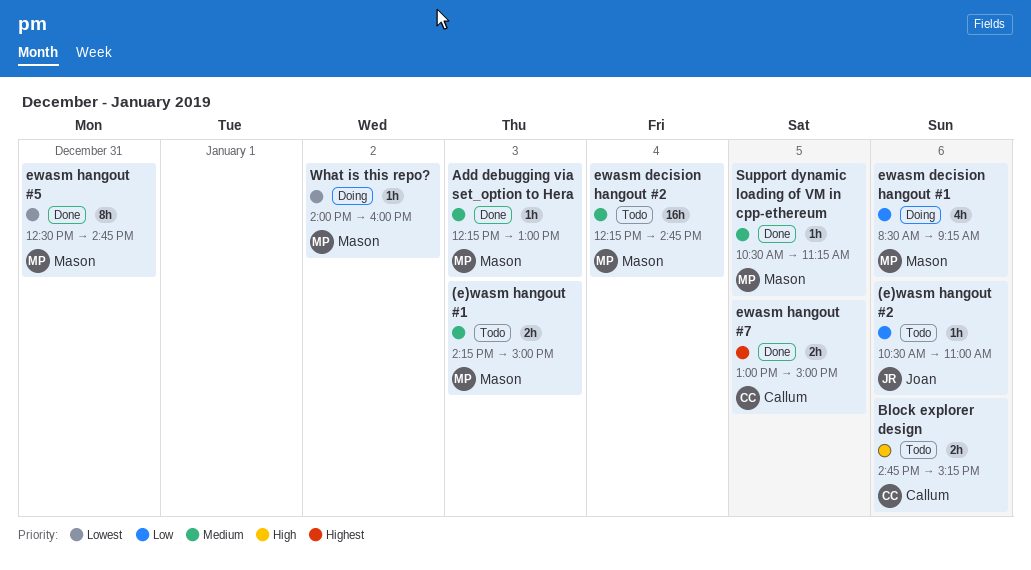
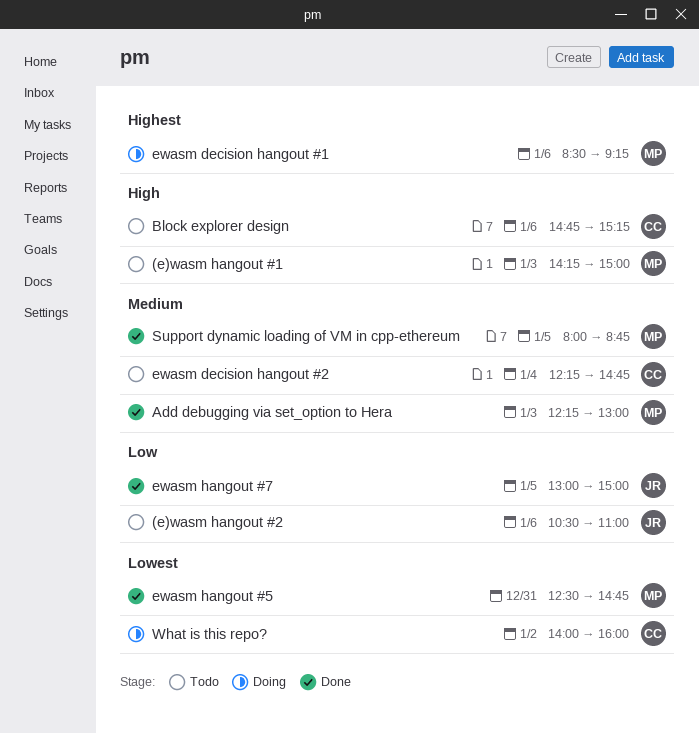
(e)wasm hangout #1, priority: Medium -> High
ewasm decision hangout #1, priority: Low -> Highest
ewasm decision hangout #2, owner: Mason -> Callum
ewasm hangout #7, owner: Callum -> Joan
ewasm hangout #7, priority: Highest -> Low
Support dynamic loading of VM in cpp-ethereum, begins: 10:30 -> 08:00
Support dynamic loading of VM in cpp-ethereum, ends: 11:15 -> 08:45
What is this repo?, owner: Mason -> Callum

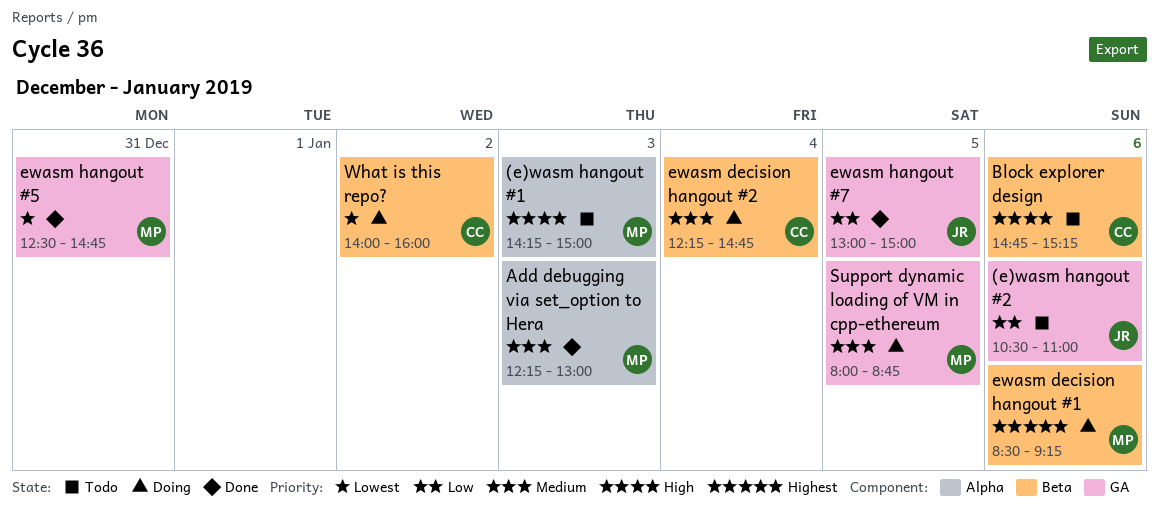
ewasm decision hangout #2, status: Todo -> Doing
Support dynamic loading of VM in cpp-ethereum, status: Done -> Doing

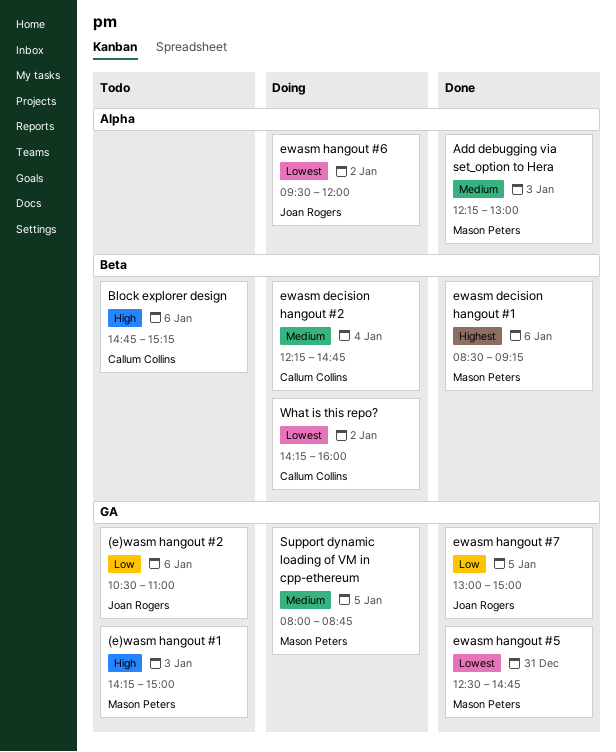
(e)wasm hangout #1, label: Alpha -> GA
ewasm decision hangout #1, status: Doing -> Done
ewasm hangout #6: none -> present
What is this repo?, begins: 14:00 -> 14:15

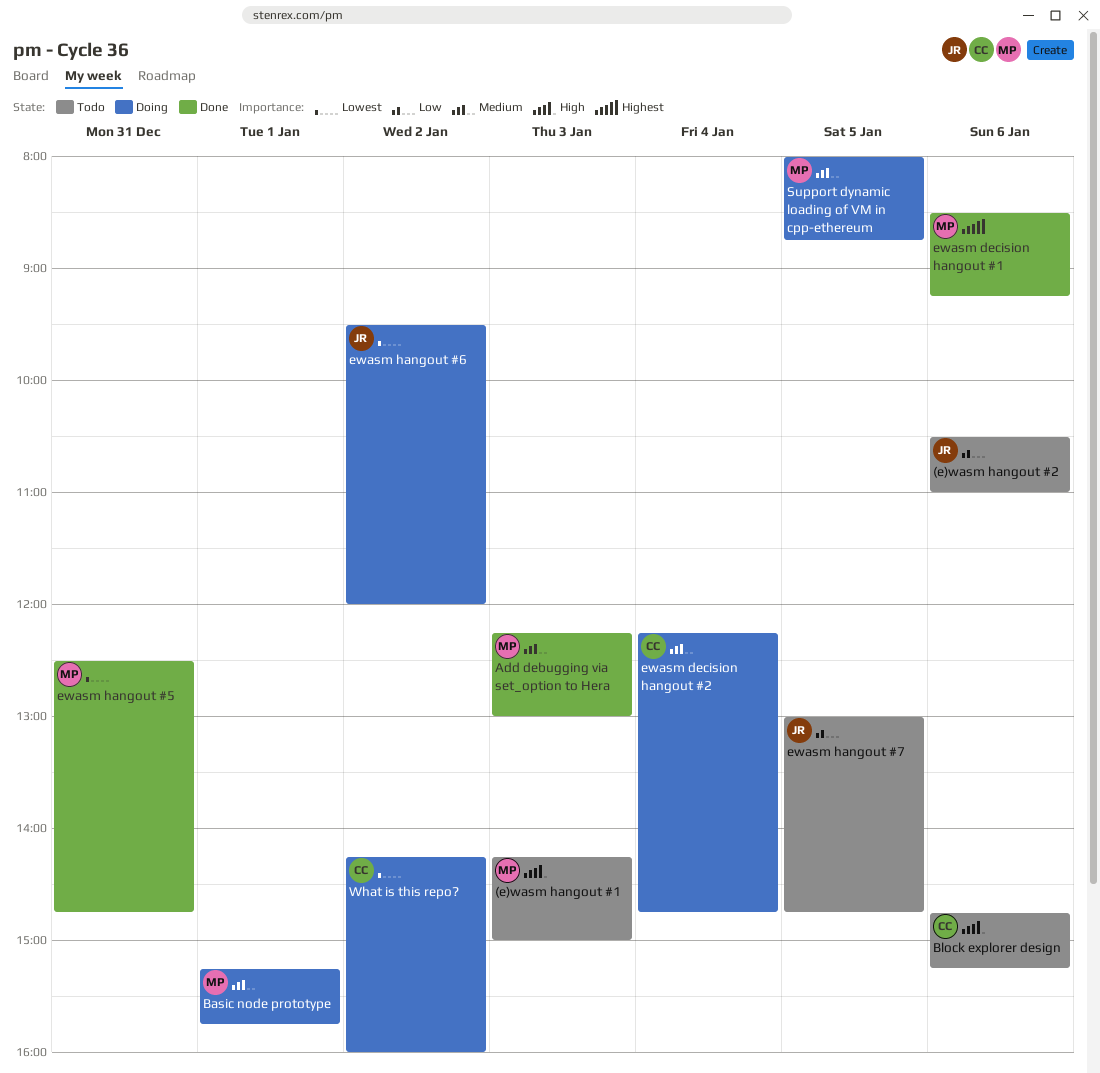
Basic node prototype: none -> present
ewasm hangout #7, status: Done -> Todo
ewasm hangout #7, ends: 15:00 -> 14:45

